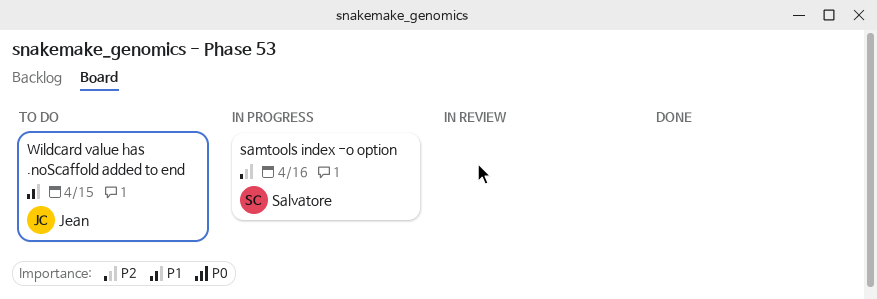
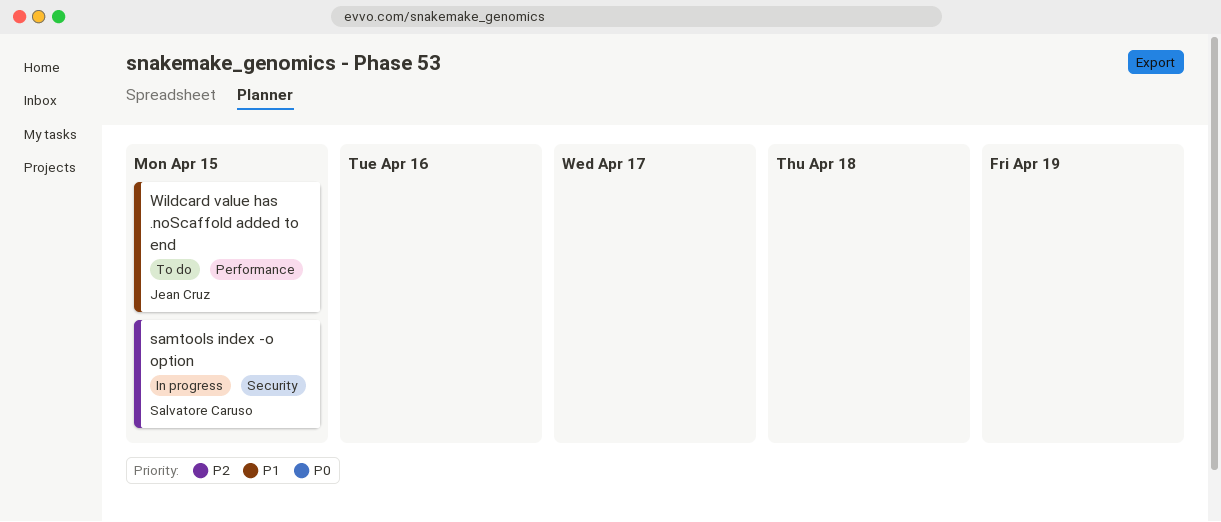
samtools index -o option, due: Apr 16 -> Apr 15

